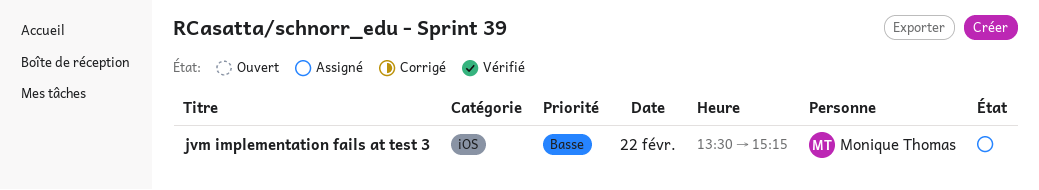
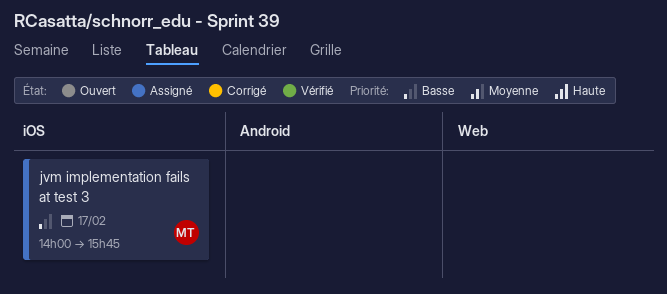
jvm implementation fails at test 3, day: Feb 22 -> Feb 17
jvm implementation fails at test 3, begins: 13:30 -> 14:00
jvm implementation fails at test 3, ends: 15:15 -> 15:45

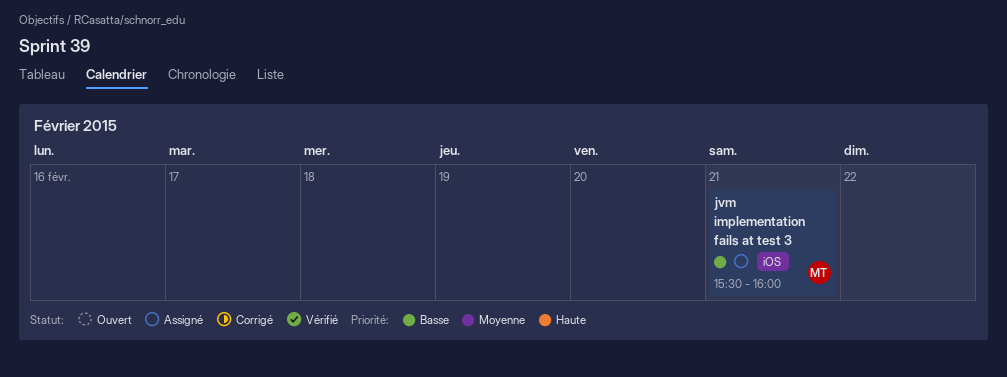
jvm implementation fails at test 3, day: Feb 17 -> Feb 21
jvm implementation fails at test 3, begins: 14:00 -> 15:30
jvm implementation fails at test 3, ends: 15:45 -> 16:00

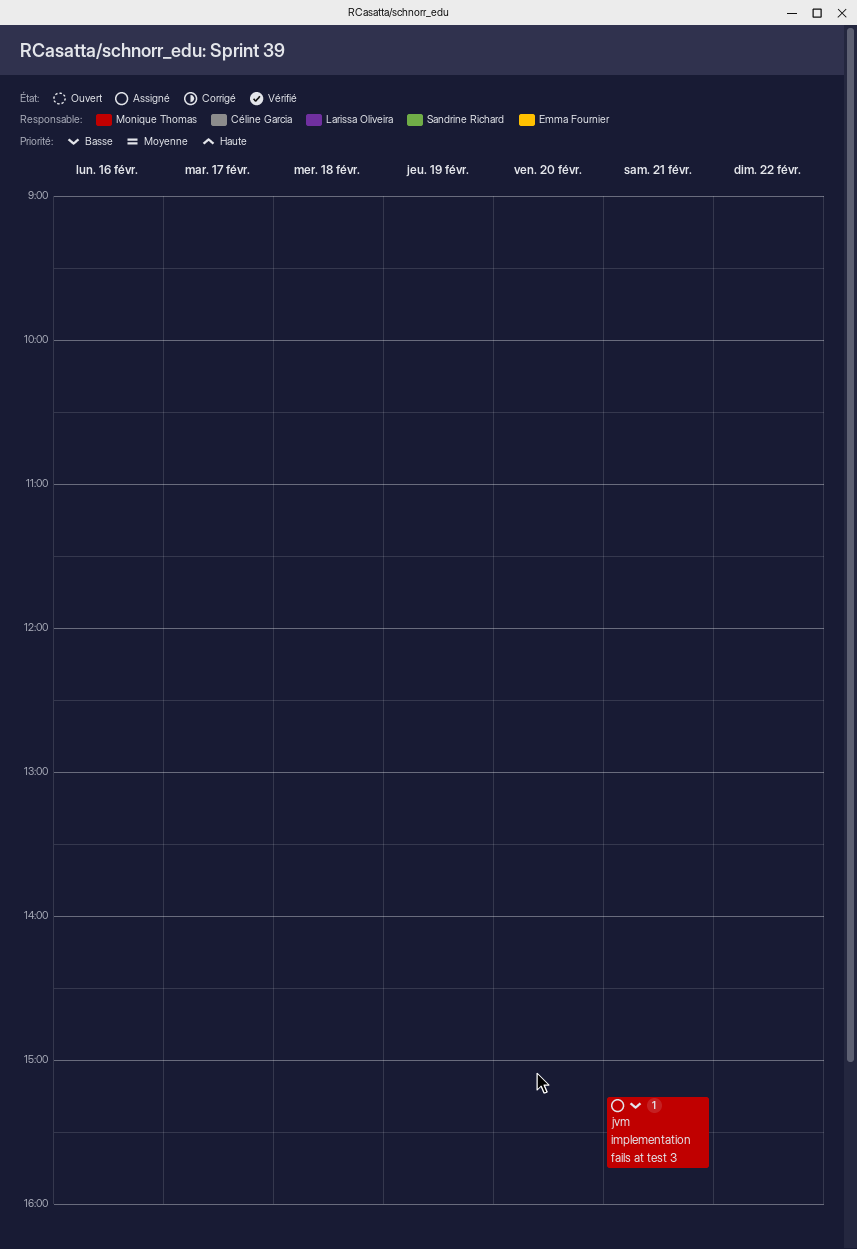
jvm implementation fails at test 3, begins: 15:30 -> 15:15
jvm implementation fails at test 3, ends: 16:00 -> 15:45

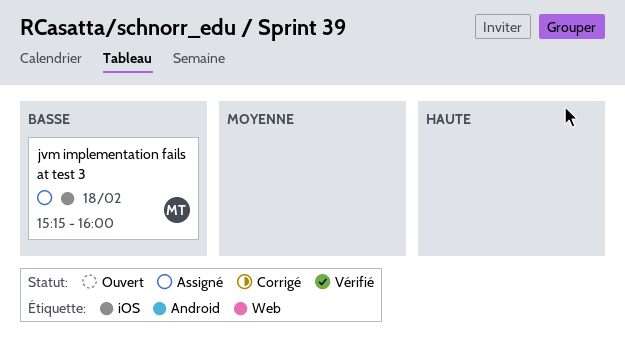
jvm implementation fails at test 3, day: Feb 21 -> Feb 18
jvm implementation fails at test 3, ends: 15:45 -> 16:00

